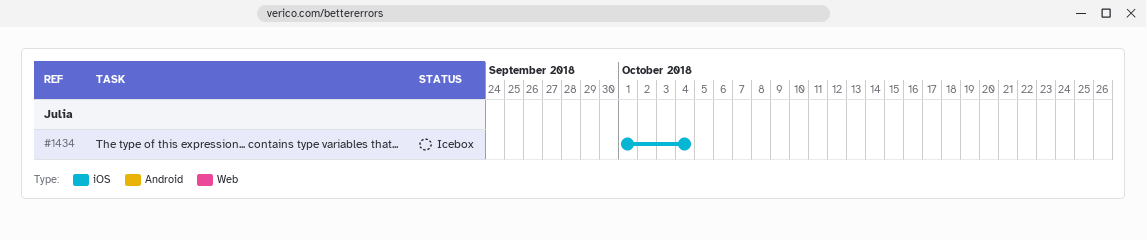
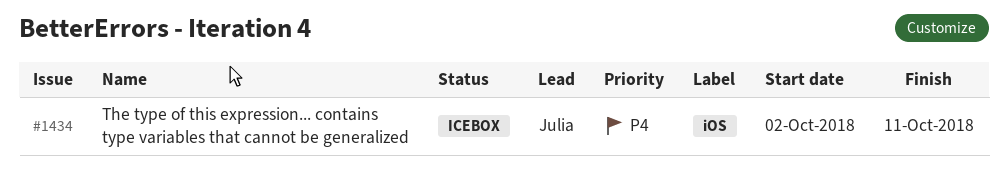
#1434, start: Oct 1 -> Oct 2
#1434, due: Oct 4 -> Oct 11

